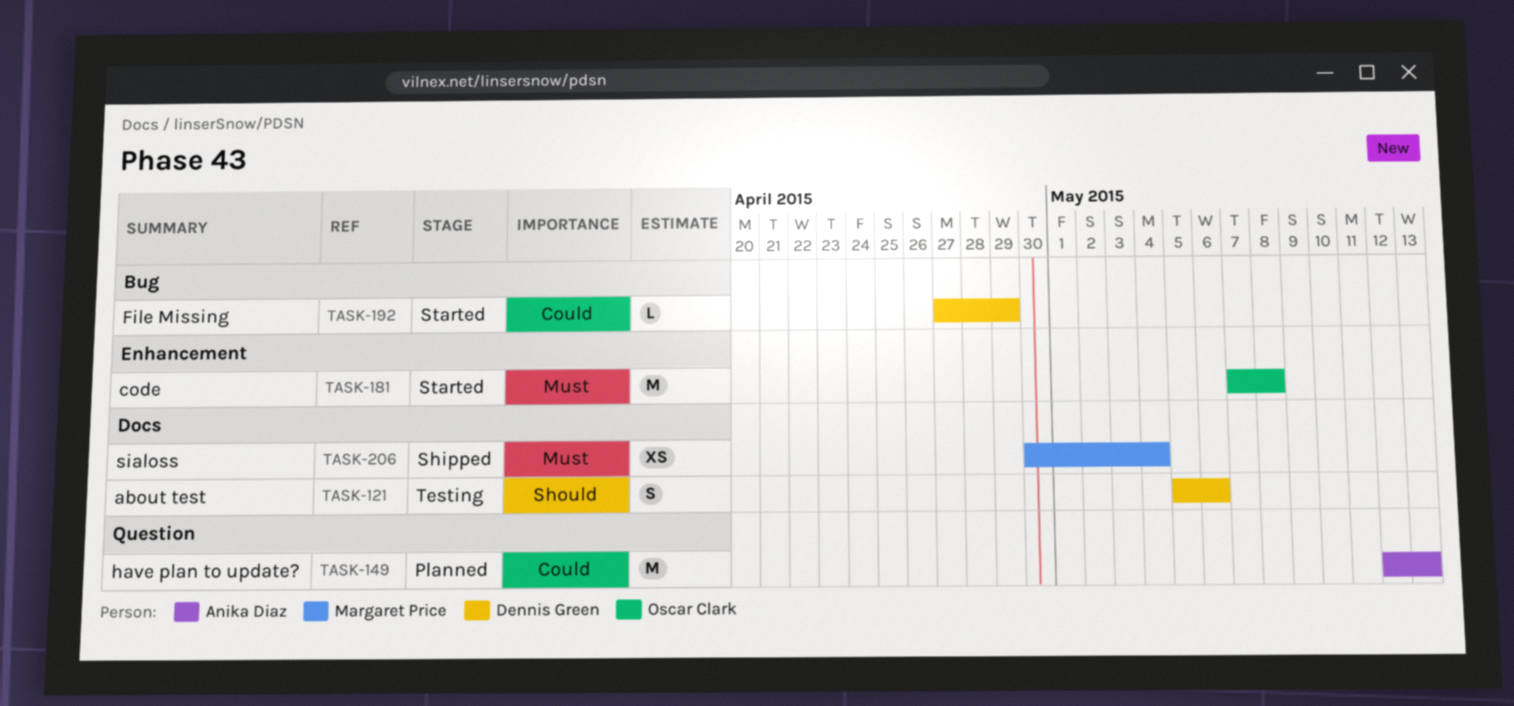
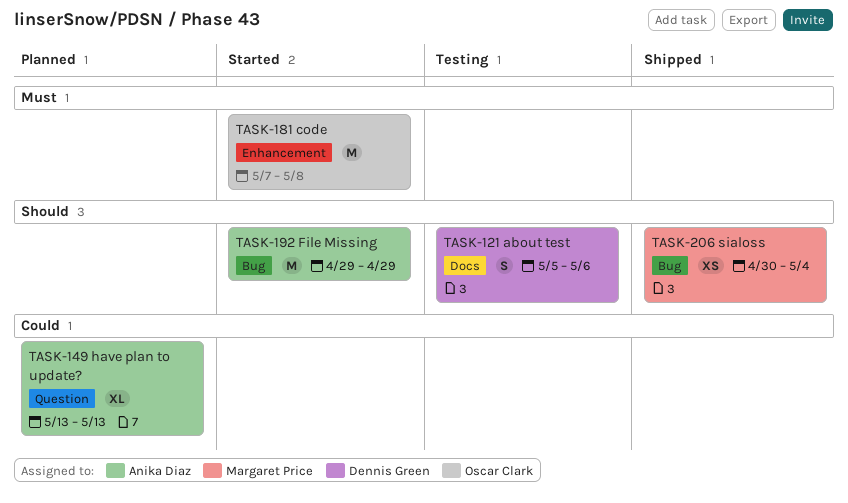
TASK-149, estimate: M -> XL
TASK-149, start: May 12 -> May 13
TASK-192, owner: Dennis Green -> Anika Diaz
TASK-192, priority: Could -> Should
TASK-192, estimate: L -> M
TASK-192, start: Apr 27 -> Apr 29
TASK-206, priority: Must -> Should
TASK-206, label: Docs -> Bug

